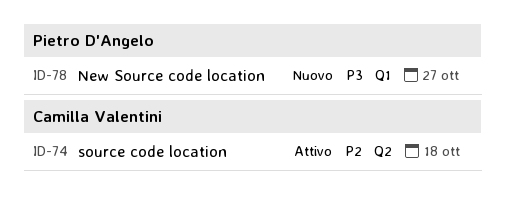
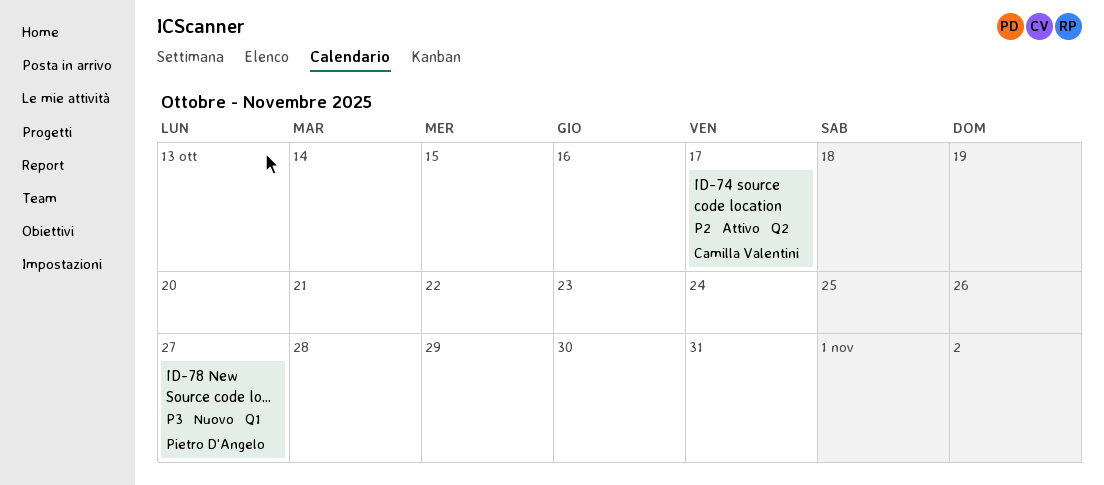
ID-74, due: Oct 18 -> Oct 17

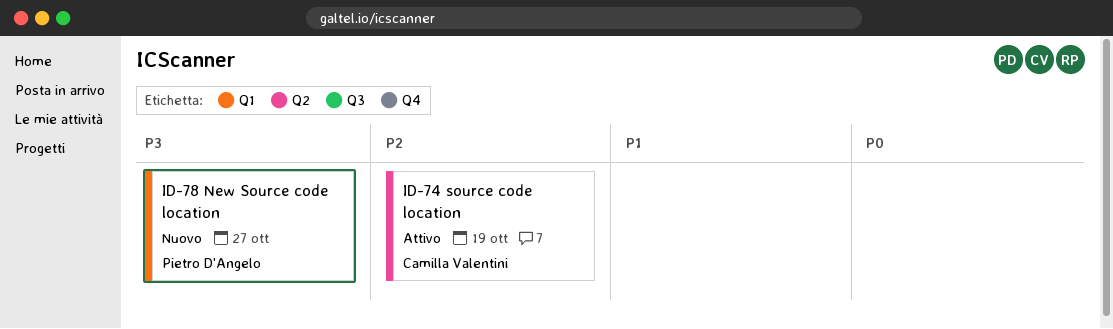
ID-74, due: Oct 17 -> Oct 19

